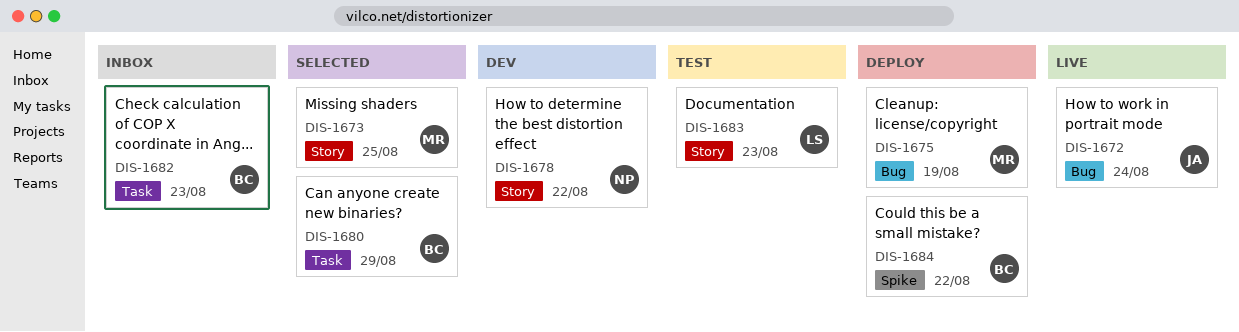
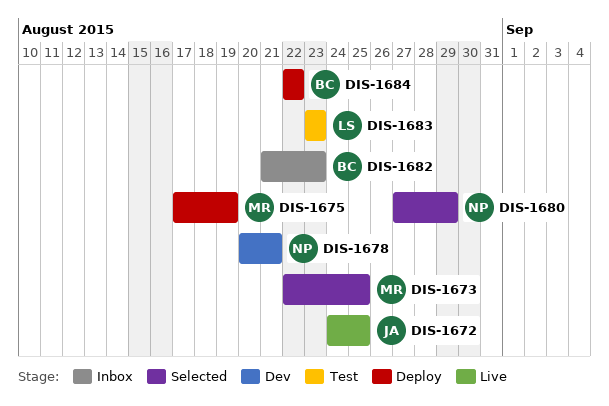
DIS-1672, due: Aug 24 -> Aug 25
DIS-1678, due: Aug 22 -> Aug 21
DIS-1680, owner: BC -> NP

